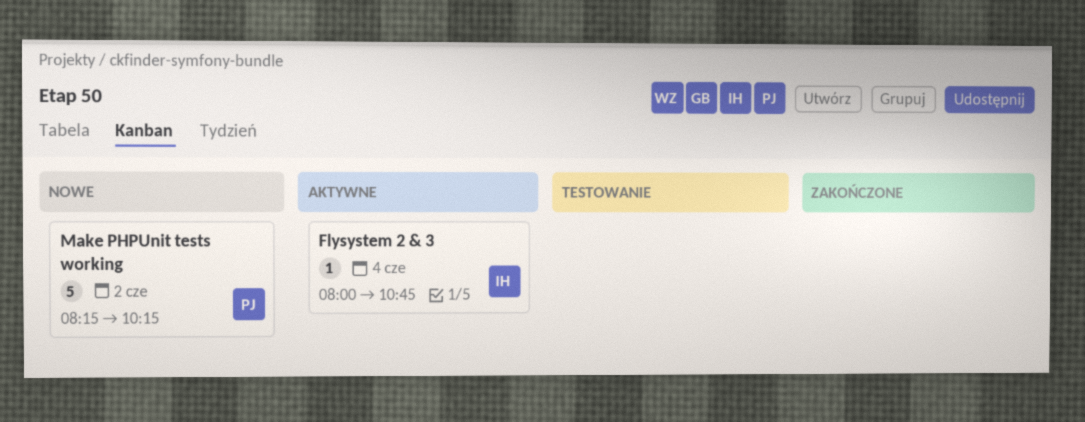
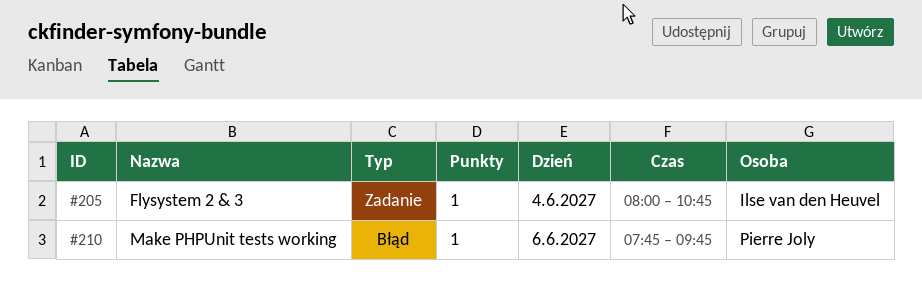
Make PHPUnit tests working, estimate: 5 -> 1
Make PHPUnit tests working, day: Jun 2 -> Jun 6
Make PHPUnit tests working, begins: 08:15 -> 07:45
Make PHPUnit tests working, ends: 10:15 -> 09:45

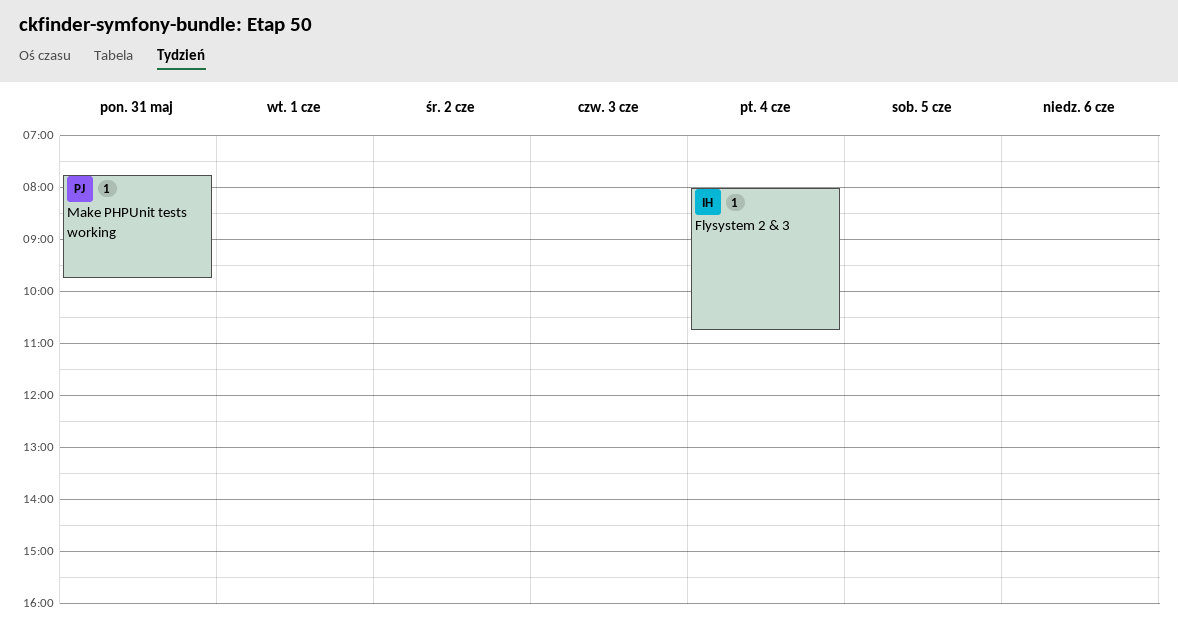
Make PHPUnit tests working, day: Jun 6 -> May 31

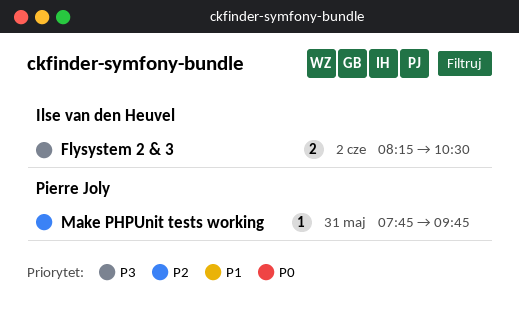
Flysystem 2 & 3, estimate: 1 -> 2
Flysystem 2 & 3, day: Jun 4 -> Jun 2
Flysystem 2 & 3, begins: 08:00 -> 08:15
Flysystem 2 & 3, ends: 10:45 -> 10:30

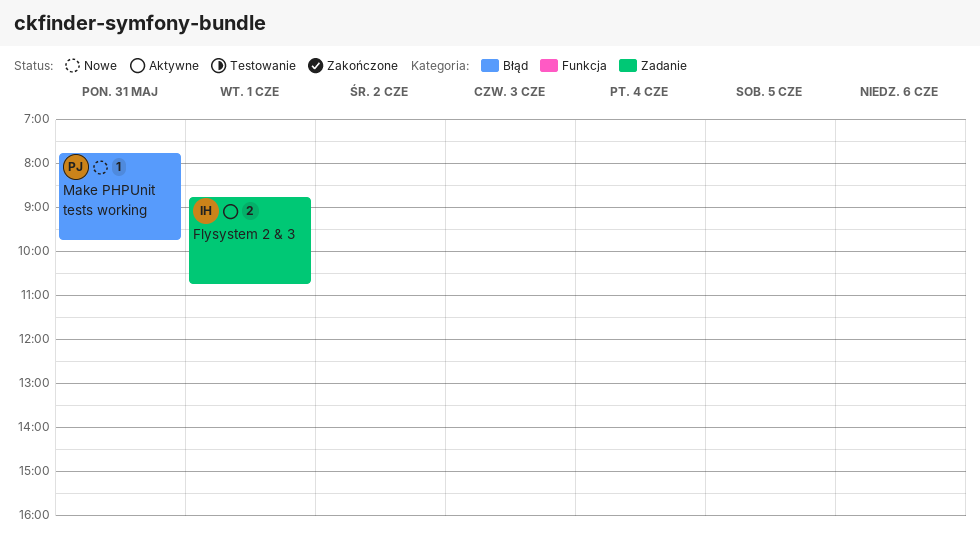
Flysystem 2 & 3, day: Jun 2 -> Jun 1
Flysystem 2 & 3, begins: 08:15 -> 08:45
Flysystem 2 & 3, ends: 10:30 -> 10:45

